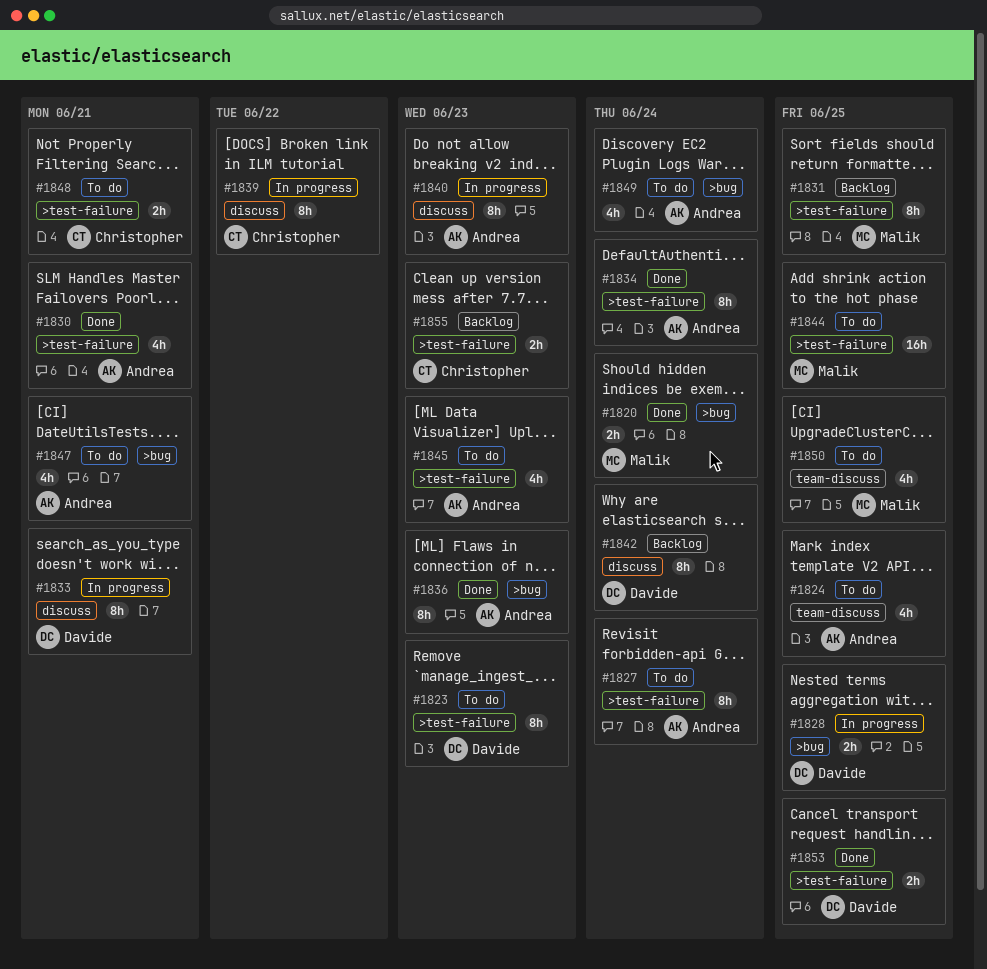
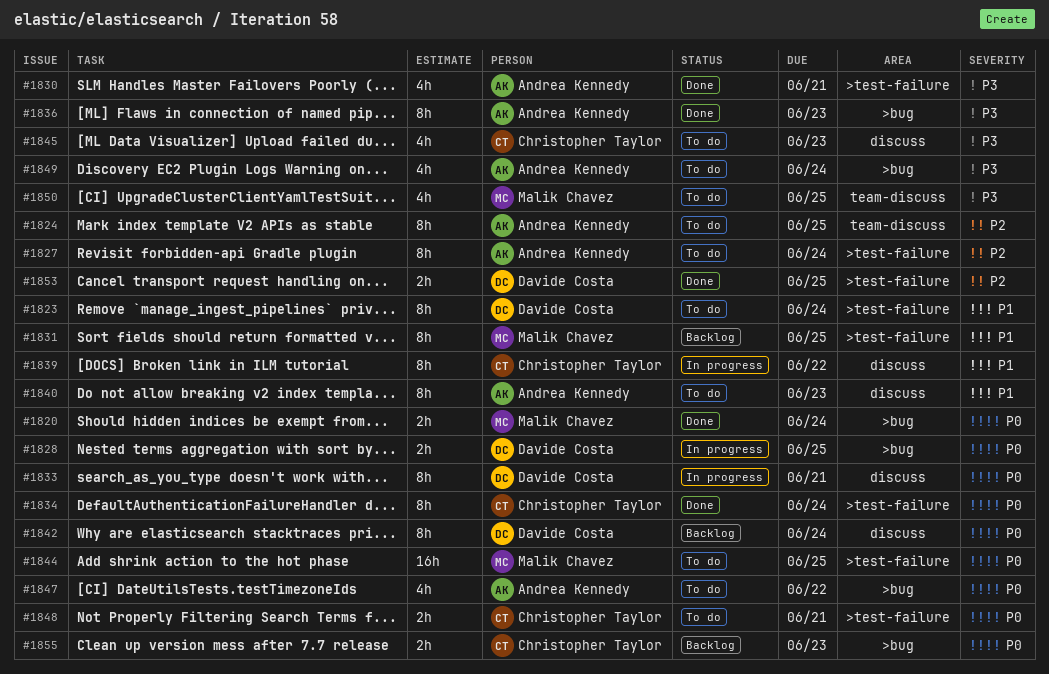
#1823, due: Jun 23 -> Jun 24
#1824, estimate: 4h -> 8h
#1834, owner: Andrea Kennedy -> Christopher Taylor
#1840, status: In progress -> To do
#1845, owner: Andrea Kennedy -> Christopher Taylor
#1845, label: >test-failure -> discuss
#1847, due: Jun 21 -> Jun 22
#1855, label: >test-failure -> >bug

